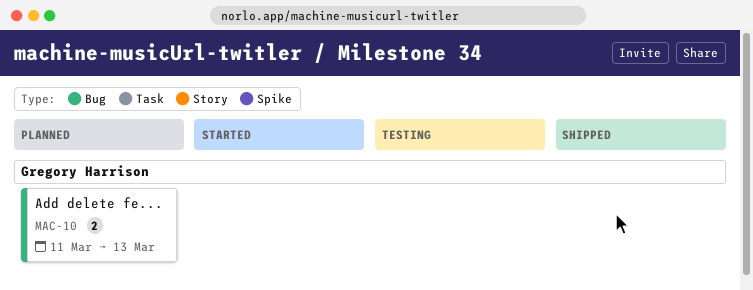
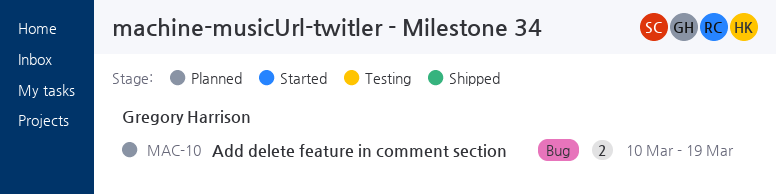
MAC-10, start: Mar 11 -> Mar 10
MAC-10, due: Mar 13 -> Mar 19

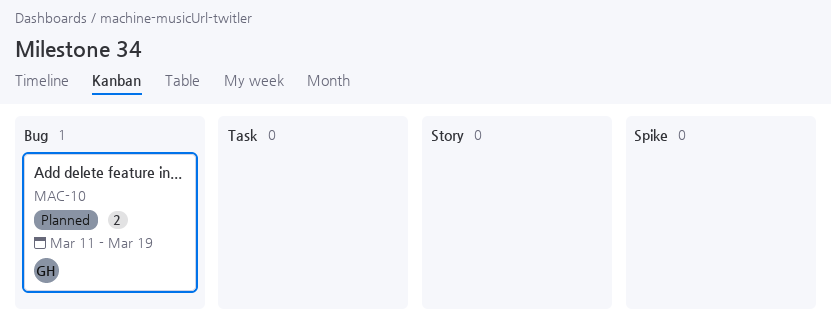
MAC-10, start: Mar 10 -> Mar 11

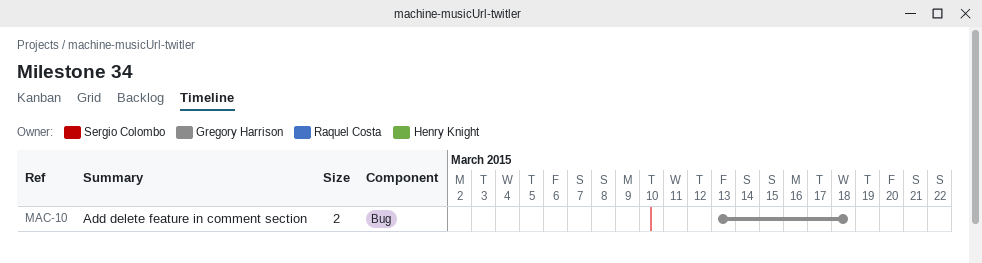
MAC-10, start: Mar 11 -> Mar 13
MAC-10, due: Mar 19 -> Mar 18

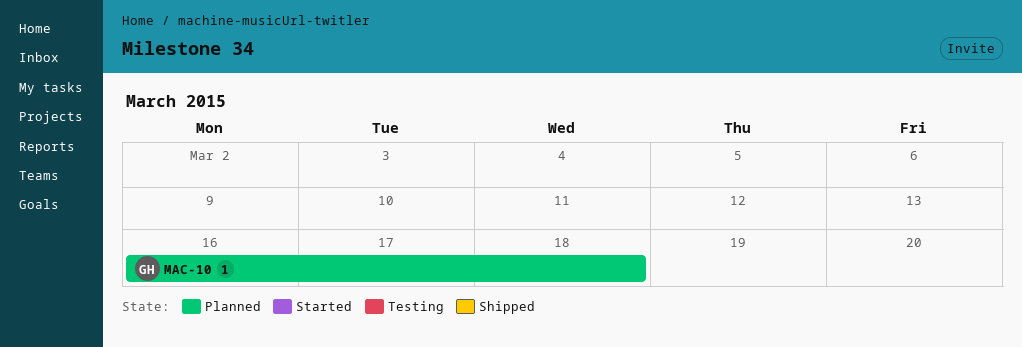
MAC-10, estimate: 2 -> 1
MAC-10, start: Mar 13 -> Mar 16

